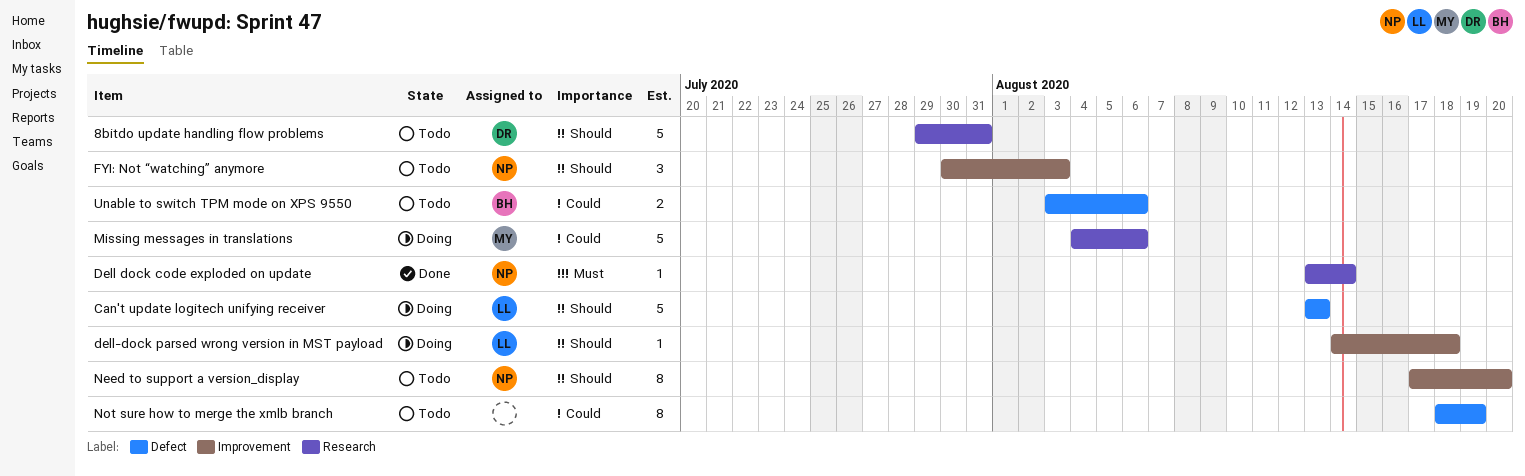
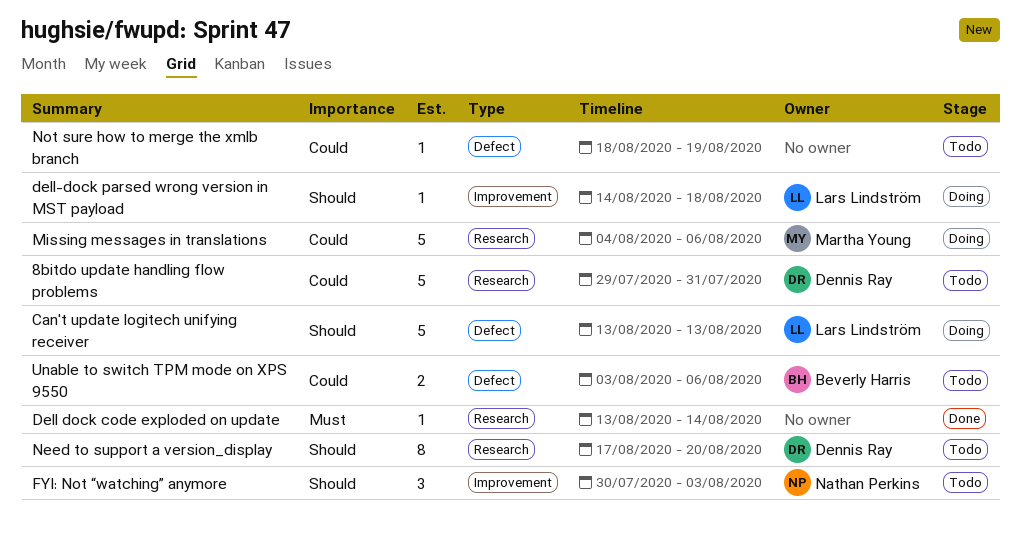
8bitdo update handling flow problems, priority: Should -> Could
Dell dock code exploded on update, owner: Nathan Perkins -> none
Need to support a version_display, owner: Nathan Perkins -> Dennis Ray
Need to support a version_display, label: Improvement -> Research
Not sure how to merge the xmlb branch, estimate: 8 -> 1

